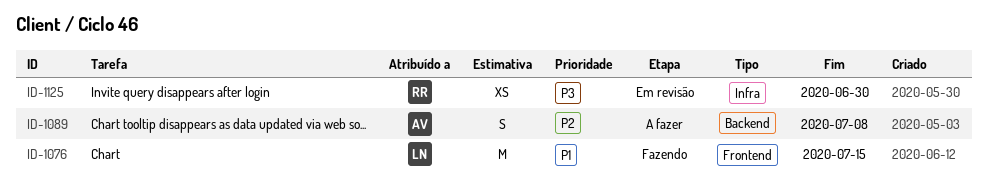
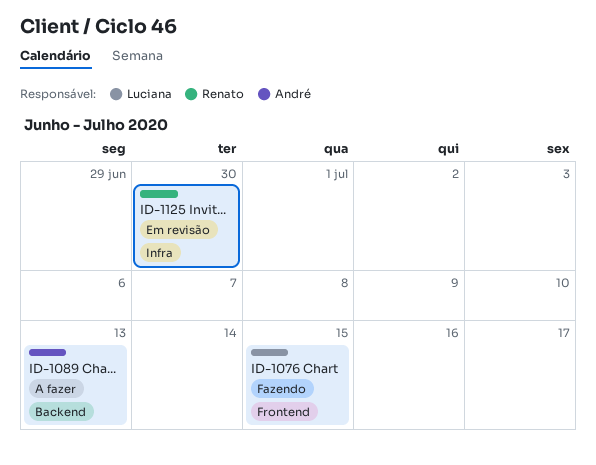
ID-1089, due: Jul 8 -> Jul 13

